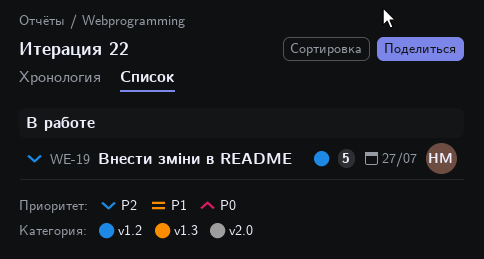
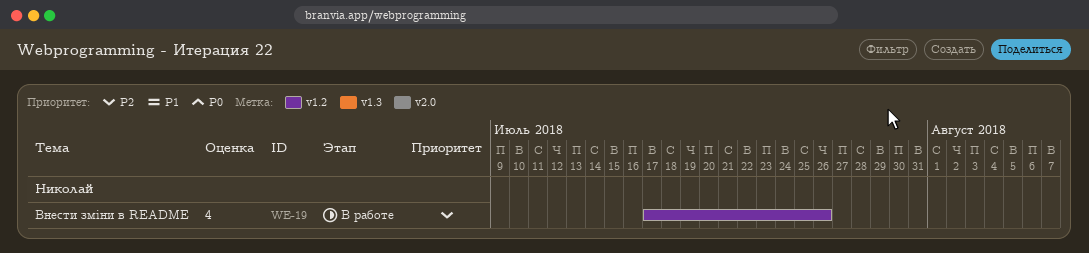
WE-19, estimate: 5 -> 4
WE-19, due: Jul 27 -> Jul 26

